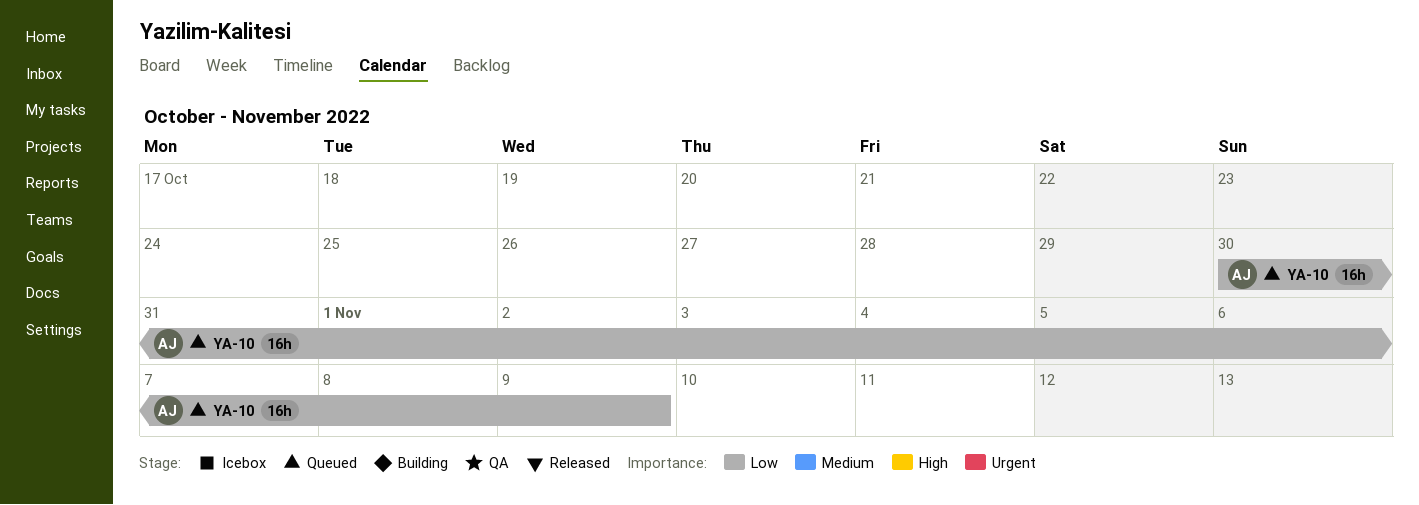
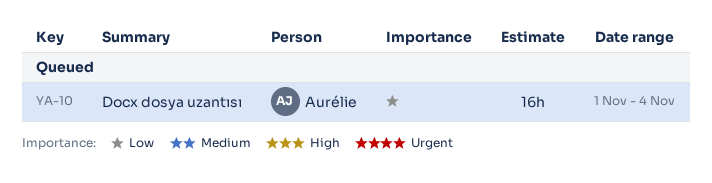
YA-10, start: Oct 30 -> Nov 1
YA-10, due: Nov 9 -> Nov 4

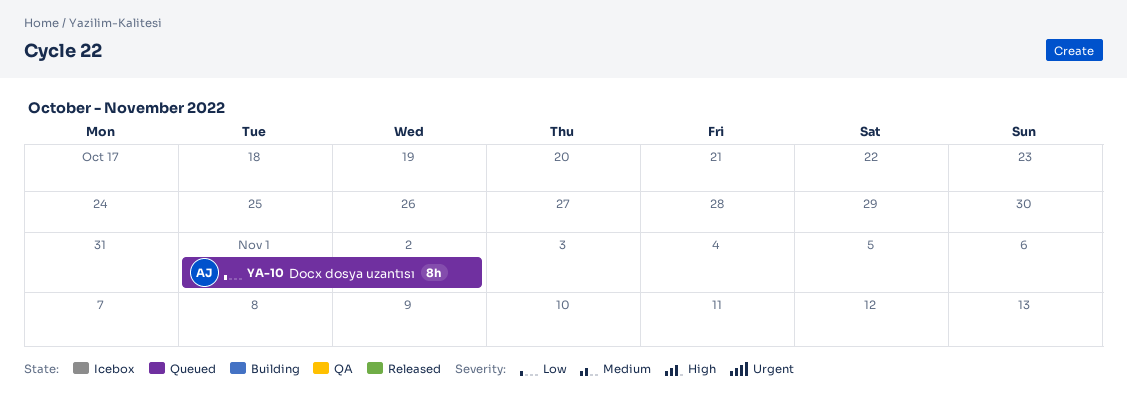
YA-10, estimate: 16h -> 8h
YA-10, due: Nov 4 -> Nov 2

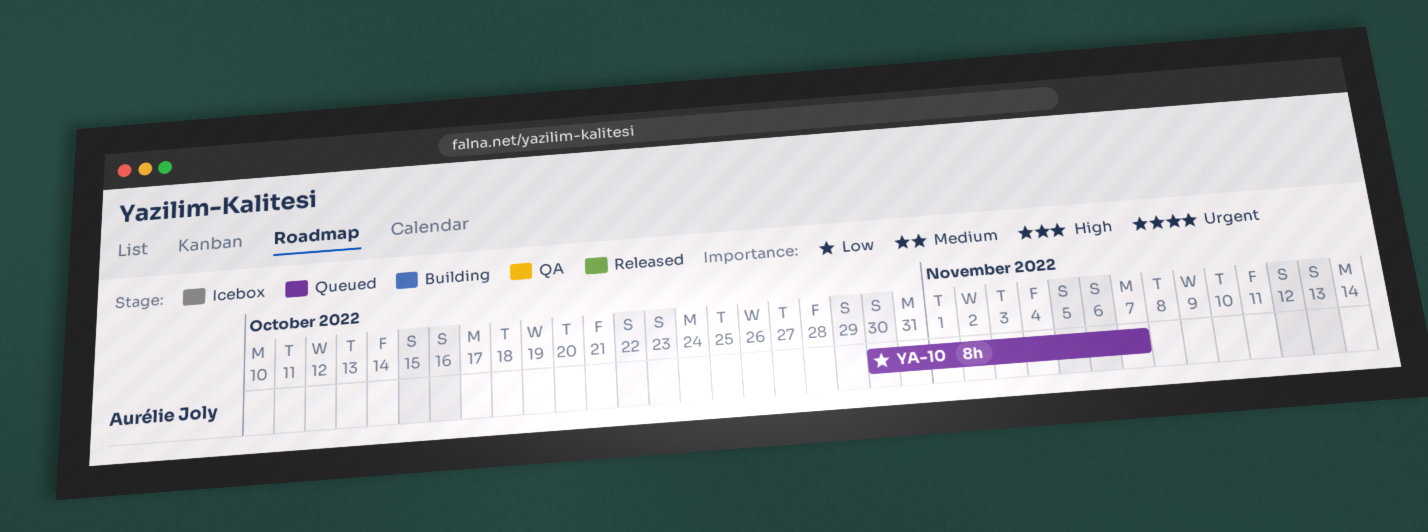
YA-10, start: Nov 1 -> Oct 30
YA-10, due: Nov 2 -> Nov 7

